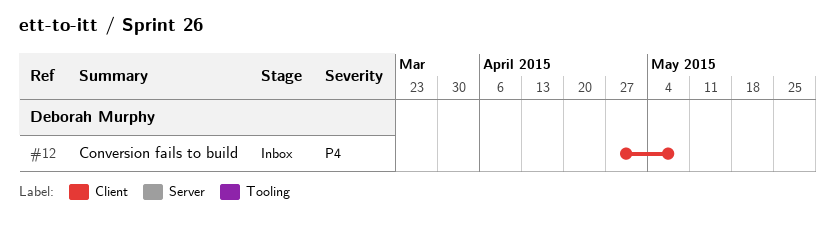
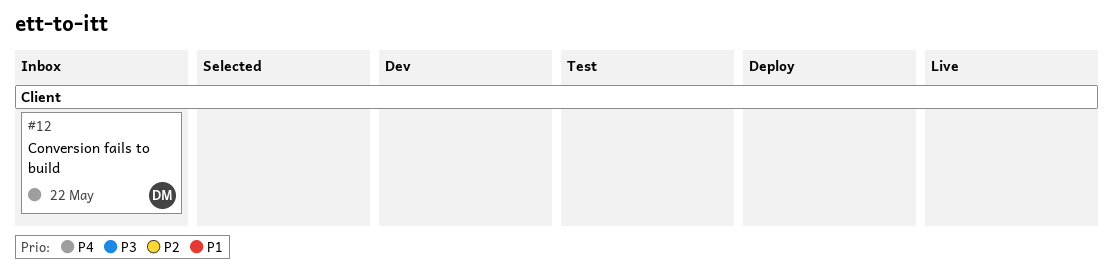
#12, due: May 8 -> May 22

